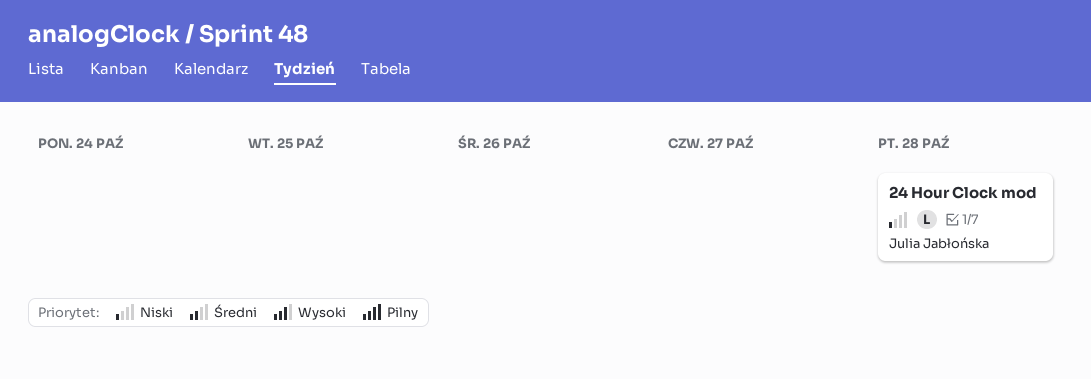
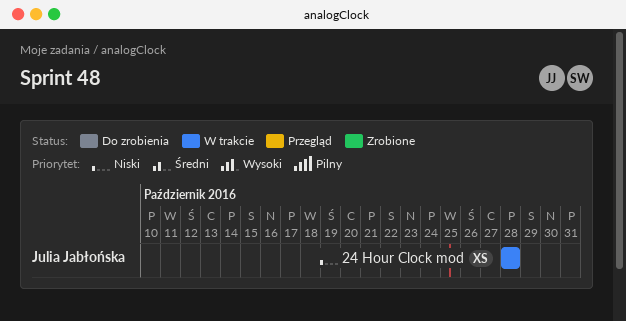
24 Hour Clock mod, estimate: L -> XS

